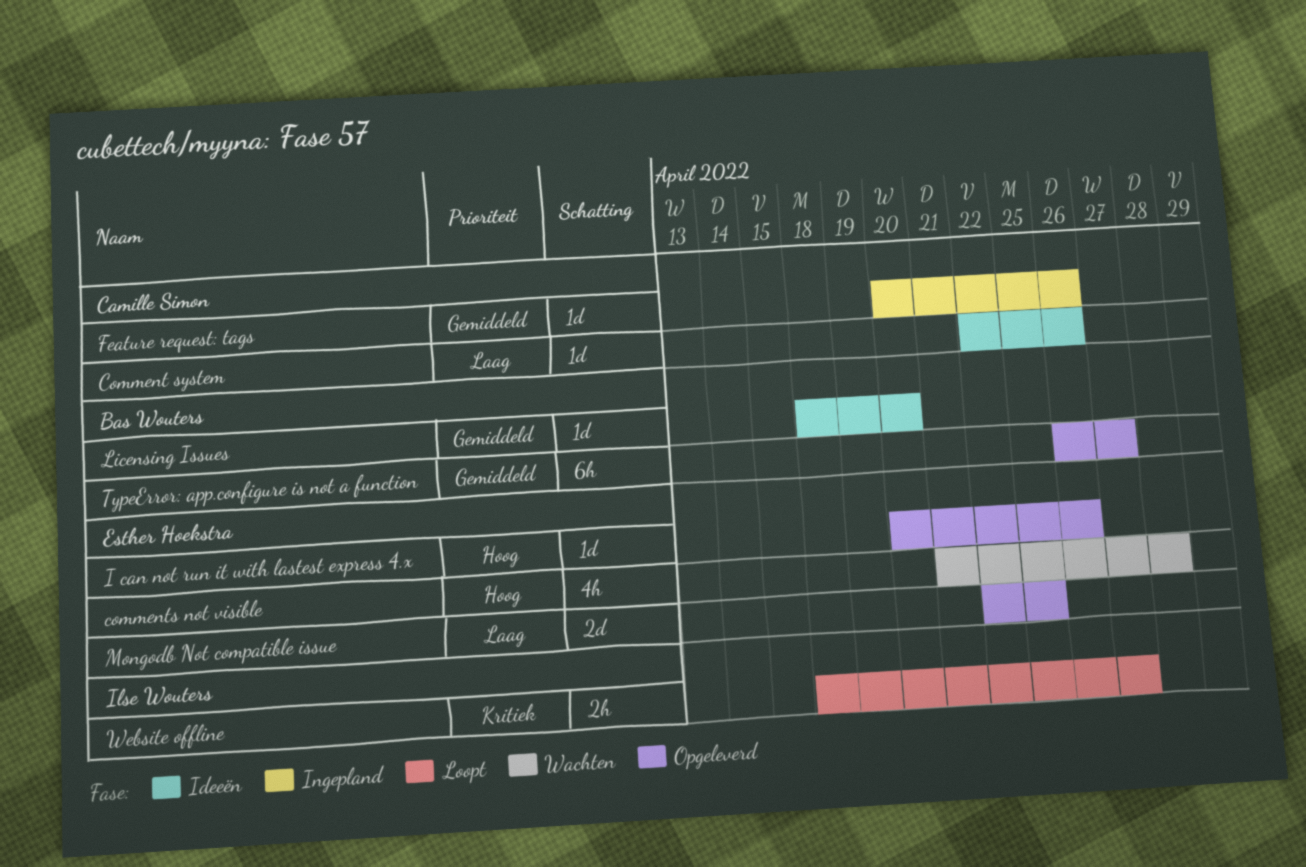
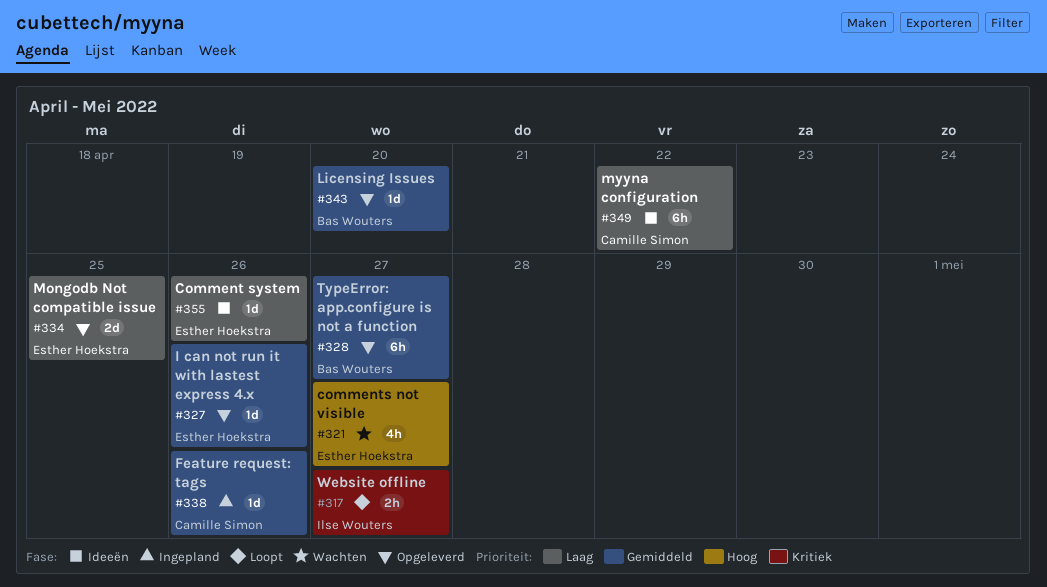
Comment system, owner: Camille Simon -> Esther Hoekstra
comments not visible, due: Apr 28 -> Apr 27
I can not run it with lastest express 4.x, priority: Hoog -> Gemiddeld
Licensing Issues, status: Ideeën -> Opgeleverd
myyna configuration: none -> present

